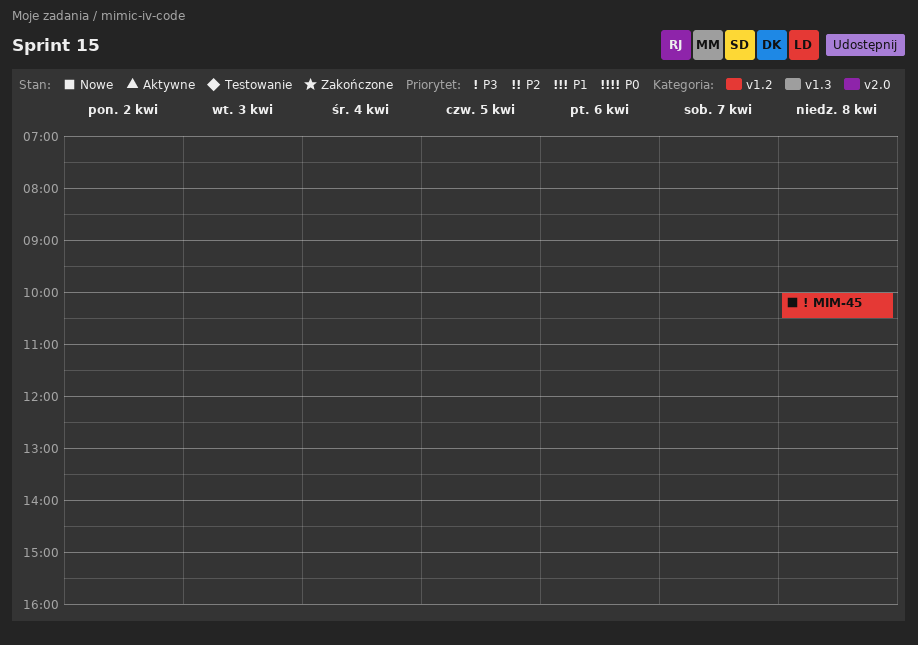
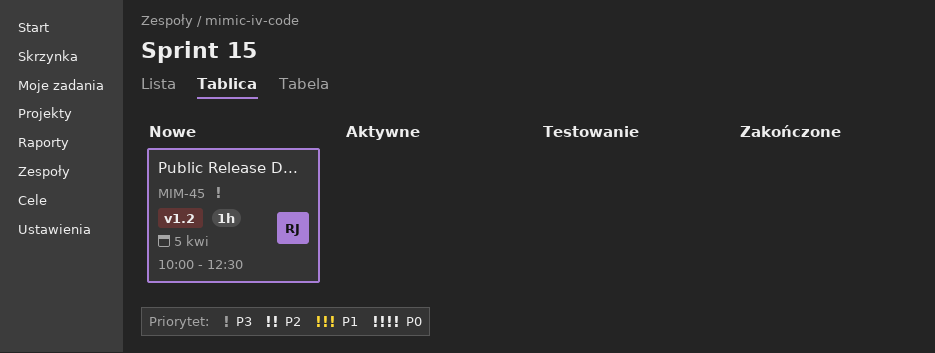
MIM-45, day: Apr 8 -> Apr 5
MIM-45, ends: 10:30 -> 12:30

